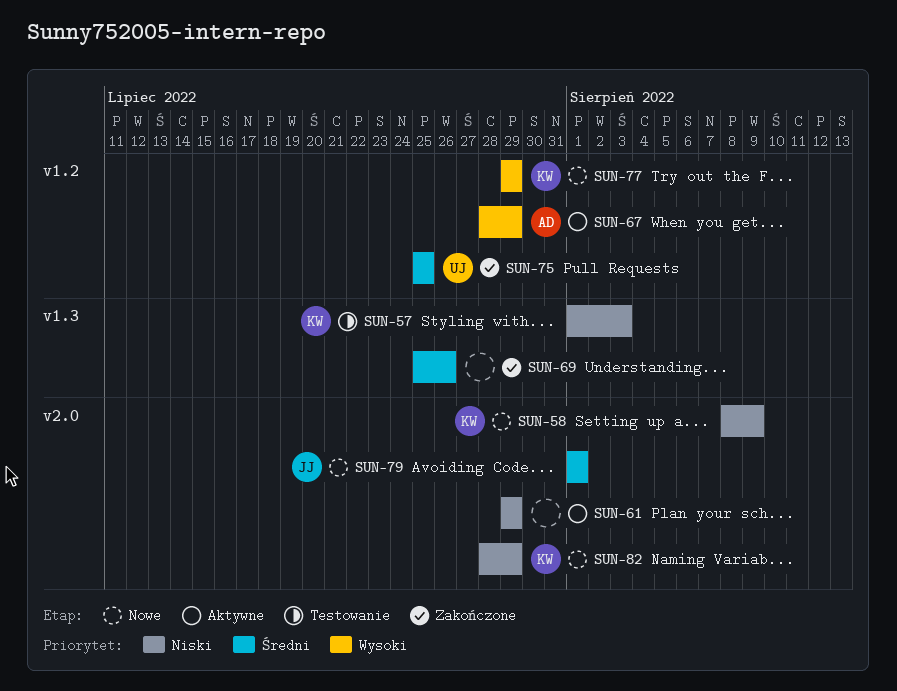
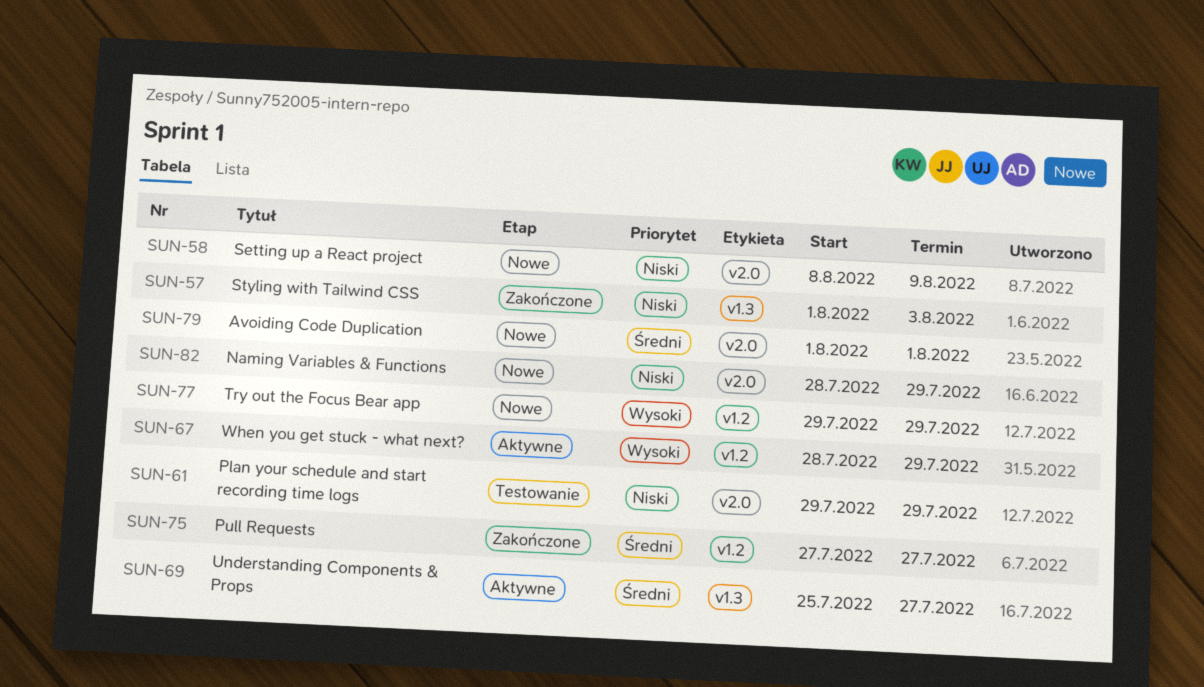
SUN-57, status: Testowanie -> Zakończone
SUN-61, status: Aktywne -> Testowanie
SUN-69, status: Zakończone -> Aktywne
SUN-69, due: Jul 26 -> Jul 27
SUN-75, start: Jul 25 -> Jul 27
SUN-75, due: Jul 25 -> Jul 27

